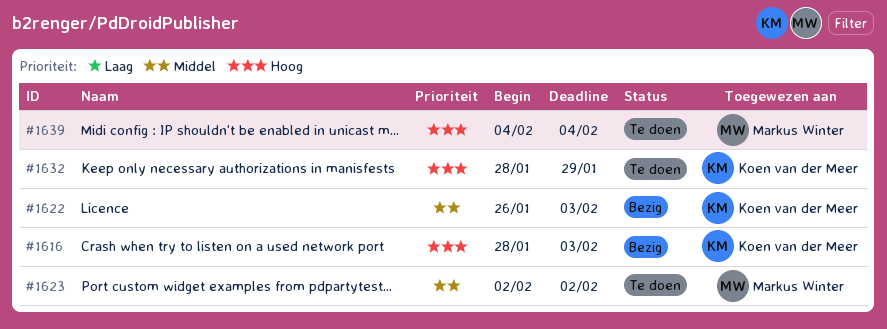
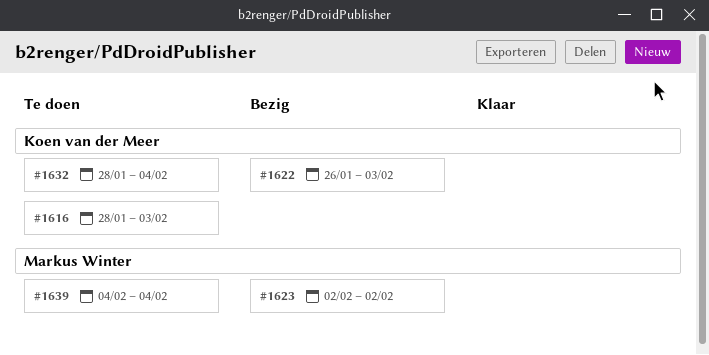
#1616, status: Bezig -> Te doen
#1623, status: Te doen -> Bezig
#1632, due: Jan 29 -> Feb 4

